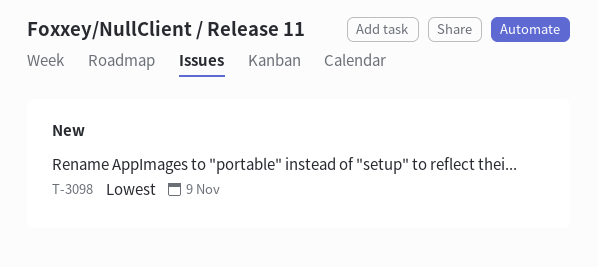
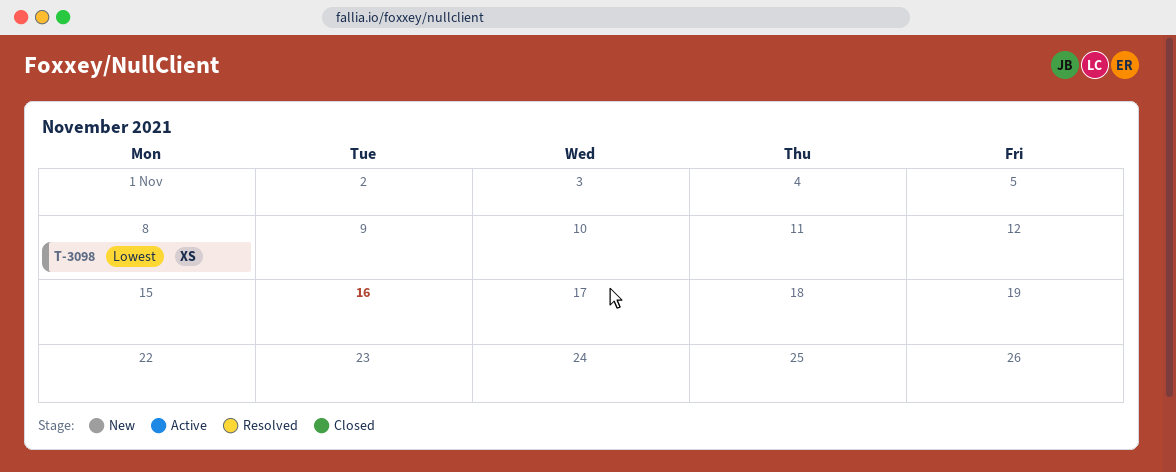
T-3098, due: Nov 9 -> Nov 8

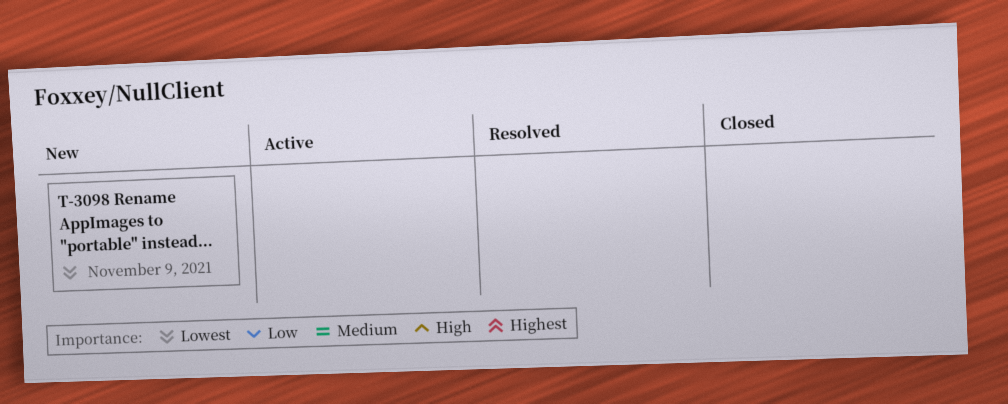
T-3098, due: Nov 8 -> Nov 9

